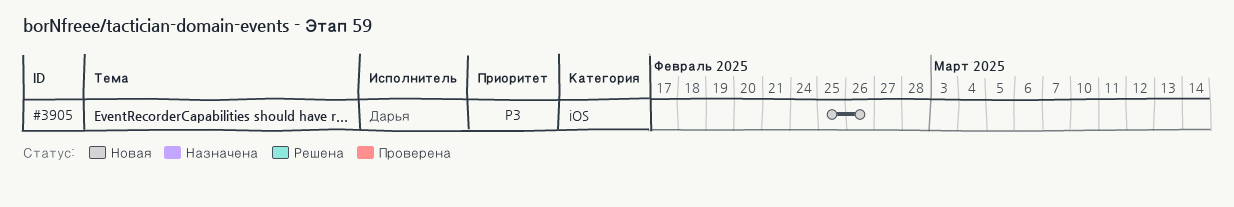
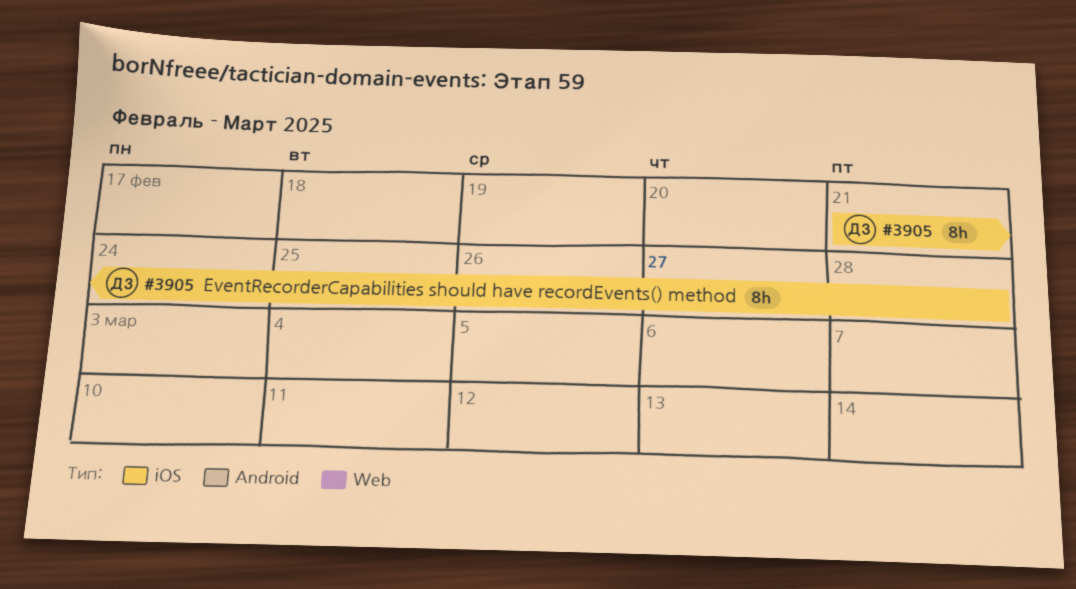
#3905, start: Feb 25 -> Feb 21
#3905, due: Feb 26 -> Feb 28

